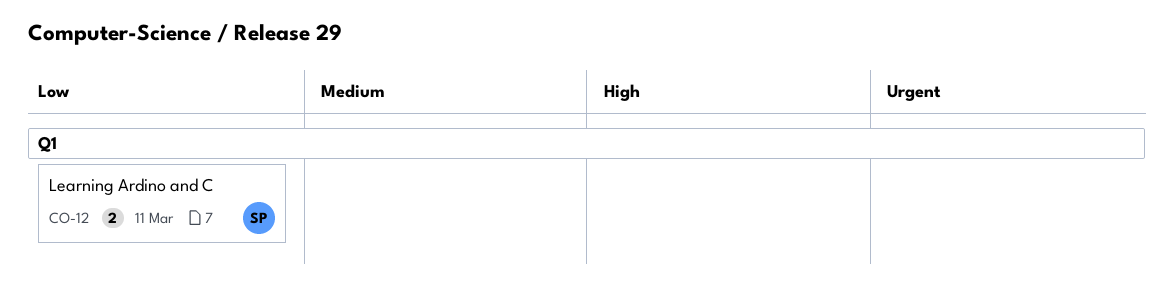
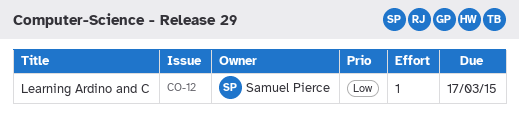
CO-12, estimate: 2 -> 1
CO-12, due: Mar 11 -> Mar 17

